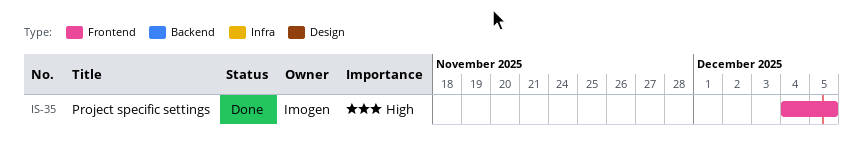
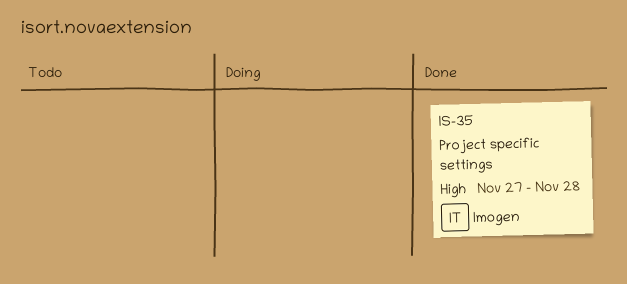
IS-35, start: Dec 4 -> Nov 27
IS-35, due: Dec 5 -> Nov 28

